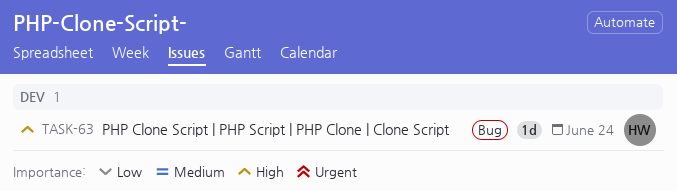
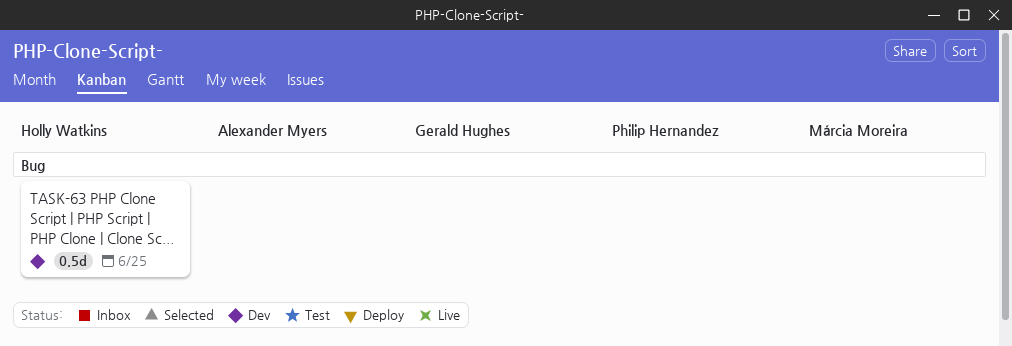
TASK-63, estimate: 1d -> 0.5d
TASK-63, due: Jun 24 -> Jun 25

